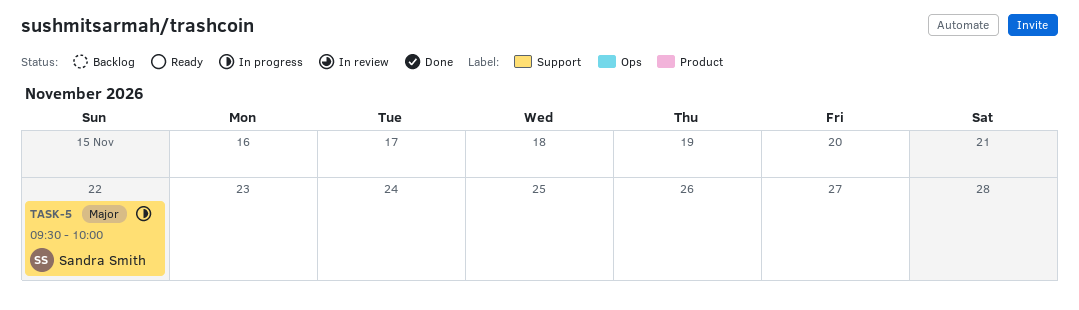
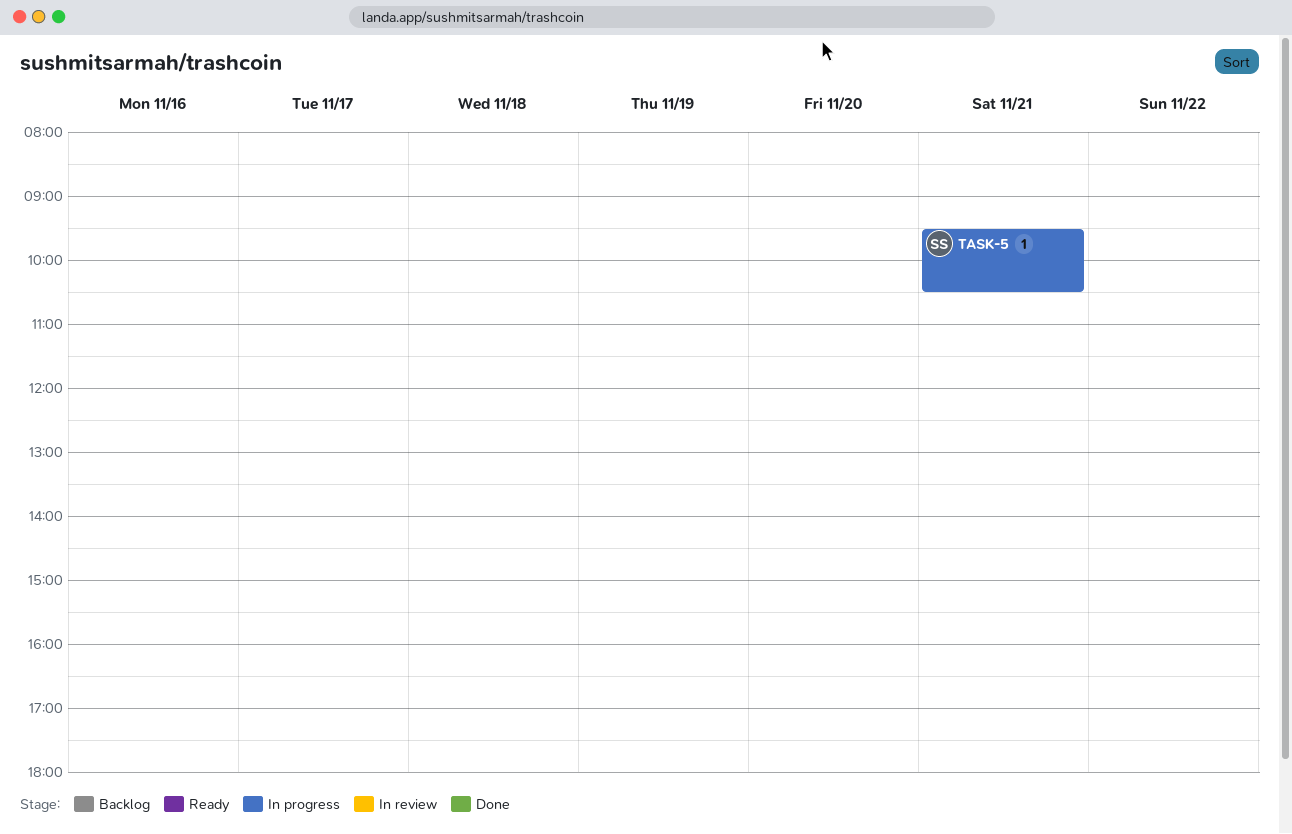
TASK-5, day: Nov 22 -> Nov 21
TASK-5, ends: 10:00 -> 10:30

